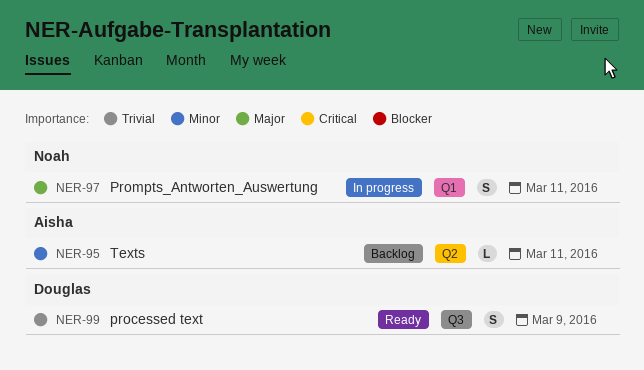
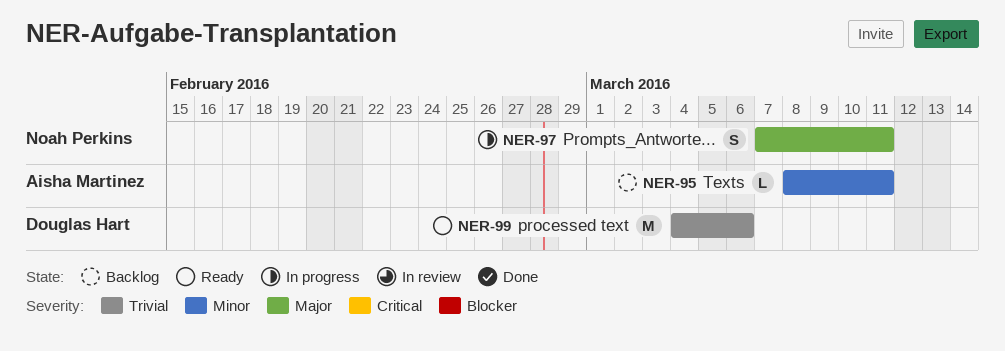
NER-99, estimate: S -> M
NER-99, due: Mar 9 -> Mar 6

